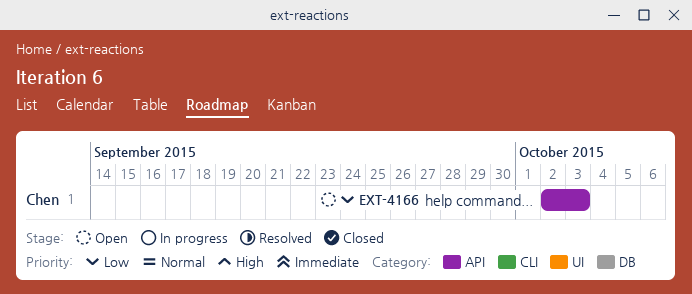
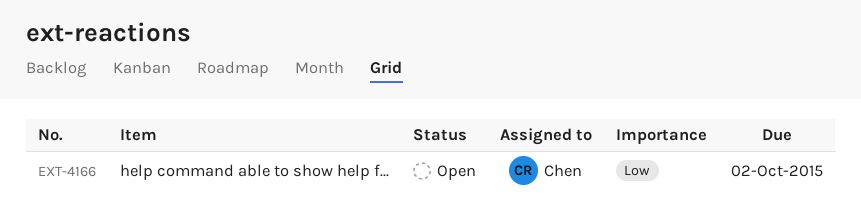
EXT-4166, due: Oct 3 -> Oct 2

